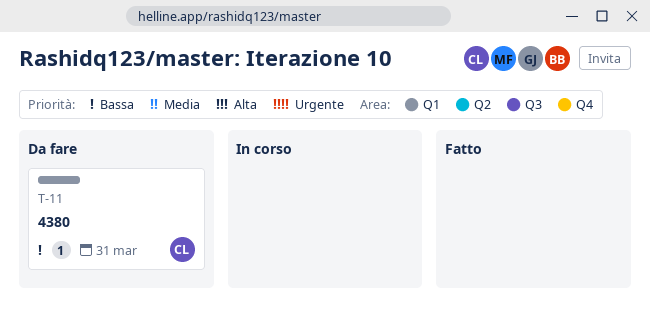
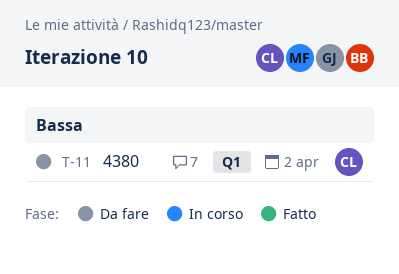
T-11, due: Mar 31 -> Apr 2

